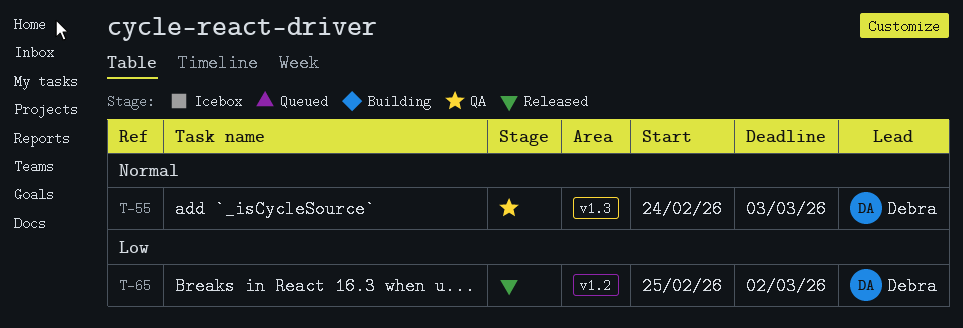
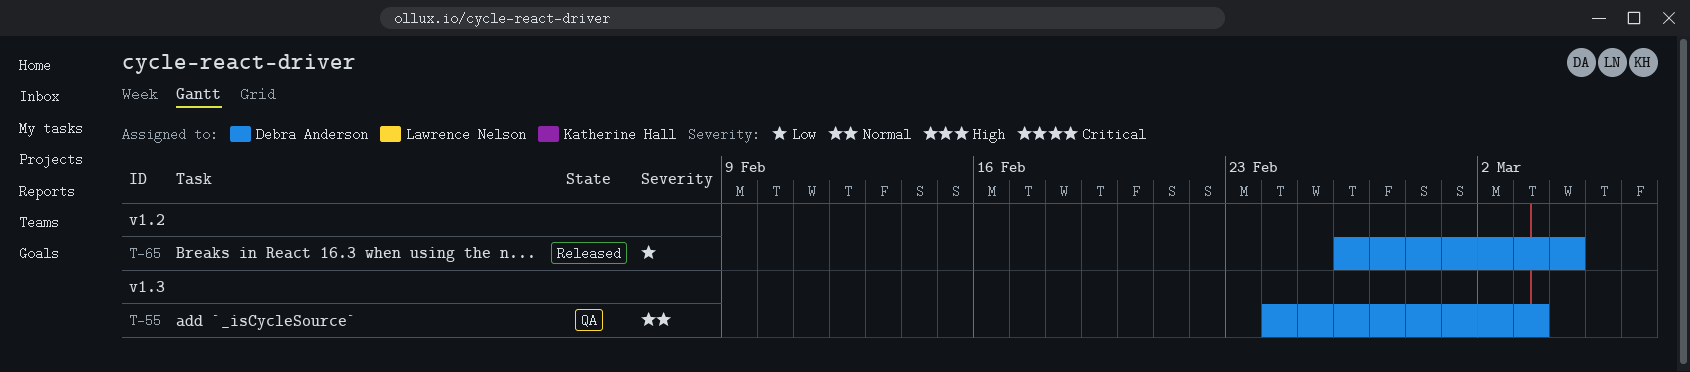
T-65, start: Feb 25 -> Feb 26
T-65, due: Mar 2 -> Mar 4

